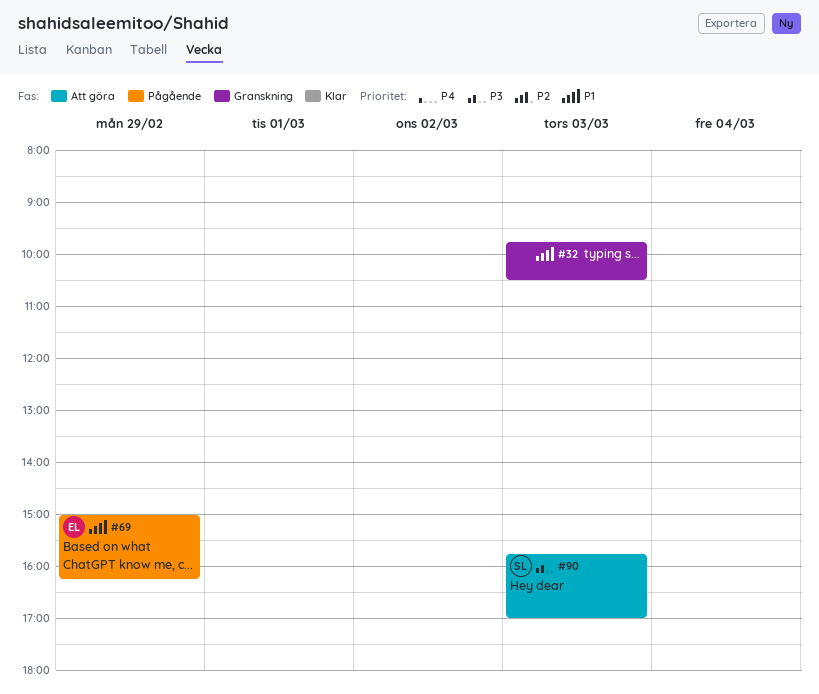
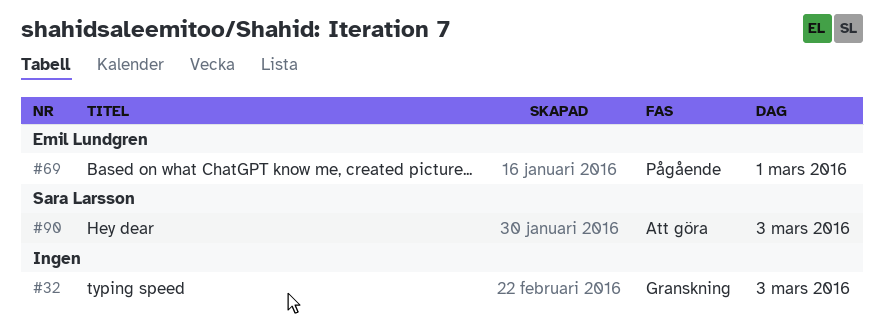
#69, day: Feb 29 -> Mar 1

